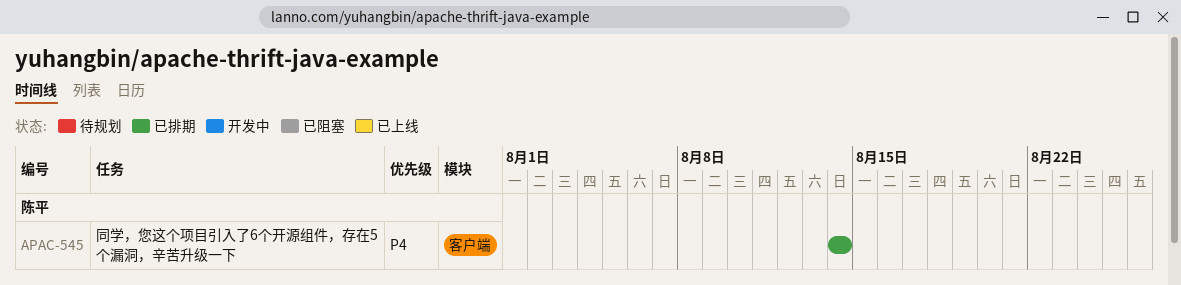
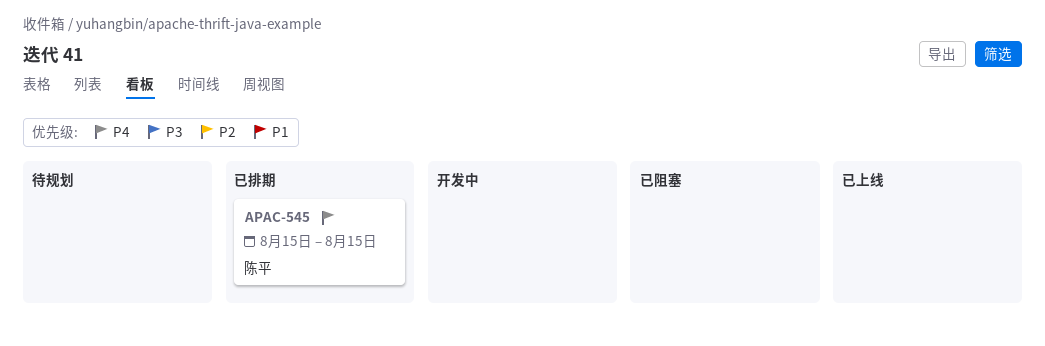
APAC-545, start: Aug 14 -> Aug 15
APAC-545, due: Aug 14 -> Aug 15

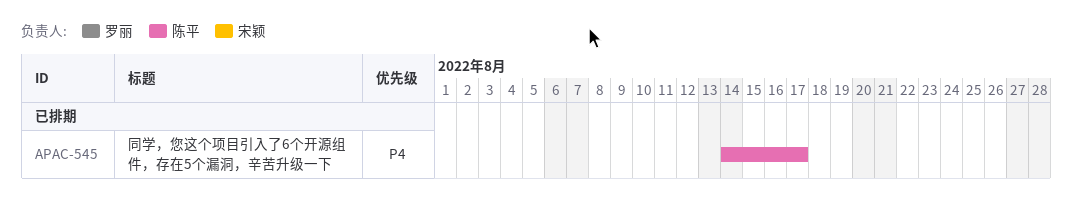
APAC-545, start: Aug 15 -> Aug 14
APAC-545, due: Aug 15 -> Aug 17

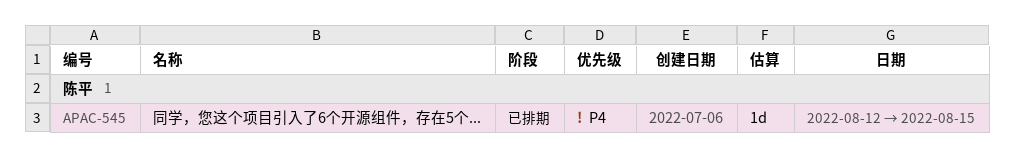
APAC-545, start: Aug 14 -> Aug 12
APAC-545, due: Aug 17 -> Aug 15

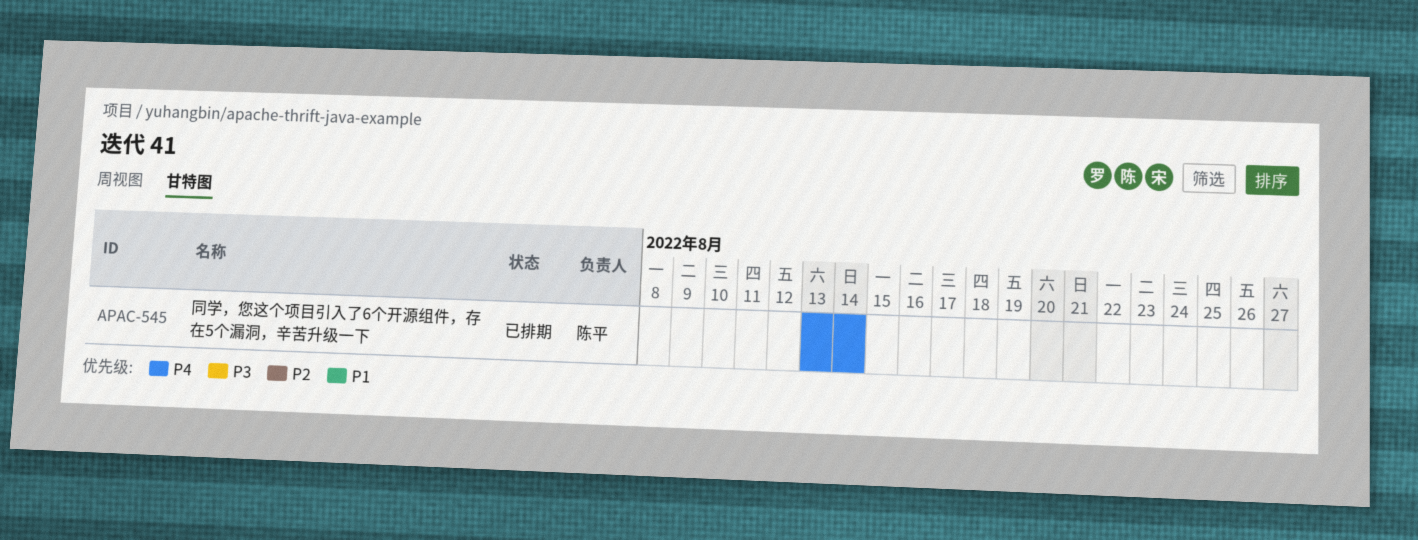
APAC-545, start: Aug 12 -> Aug 13
APAC-545, due: Aug 15 -> Aug 14

